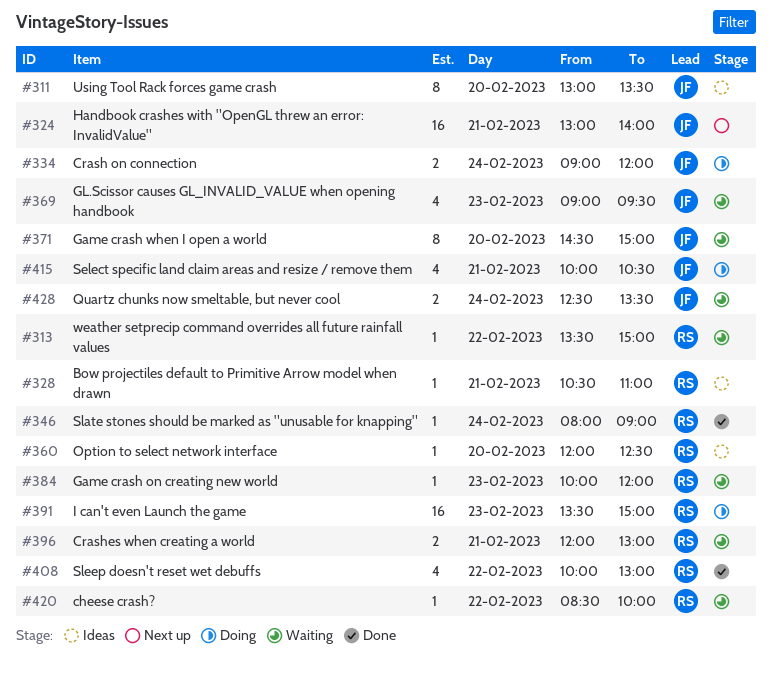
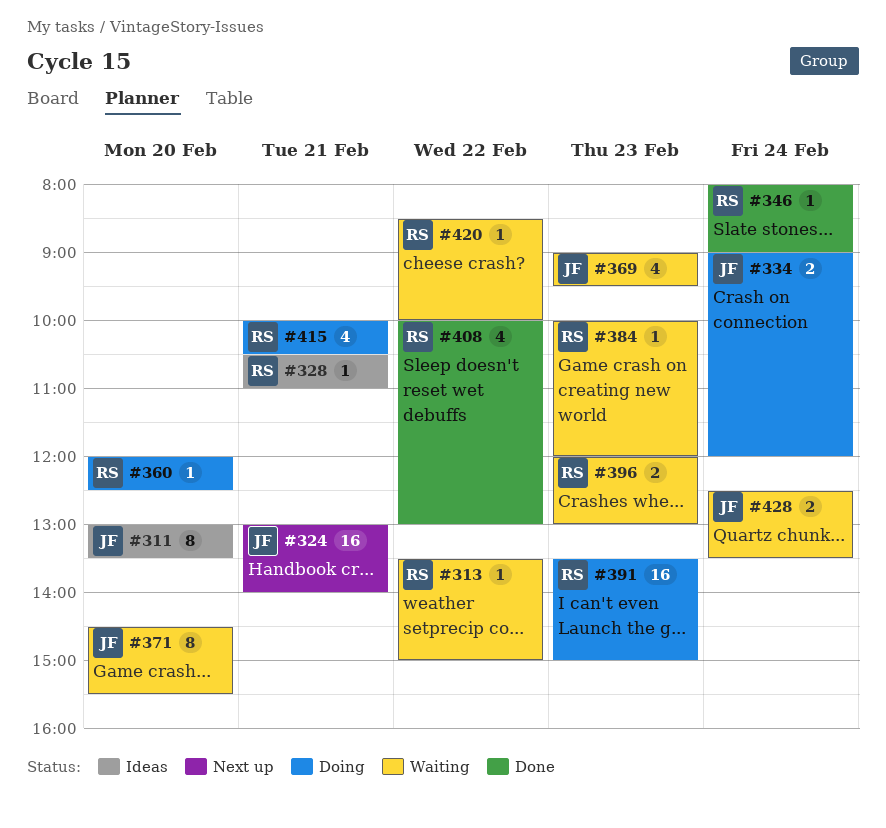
#360, status: Ideas -> Doing
#371, ends: 15:00 -> 15:30
#396, day: Feb 21 -> Feb 23
#415, owner: JF -> RS

